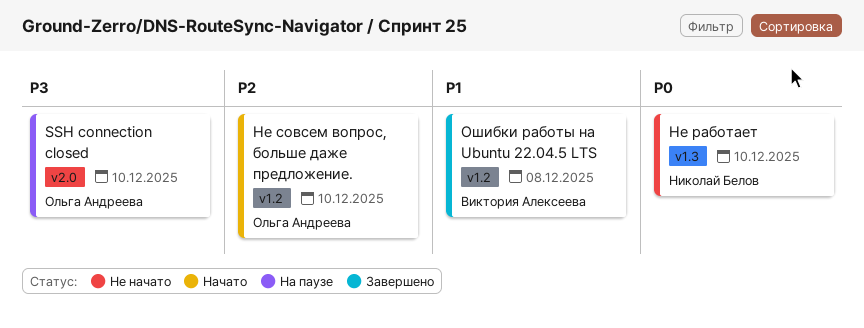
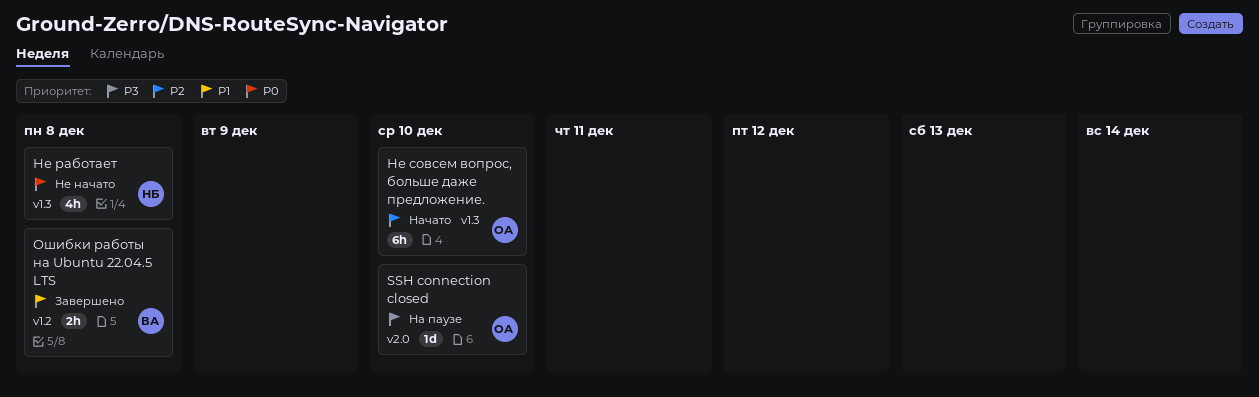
Не работает, due: Dec 10 -> Dec 8
Не совсем вопрос, больше даже предложение., label: v1.2 -> v1.3

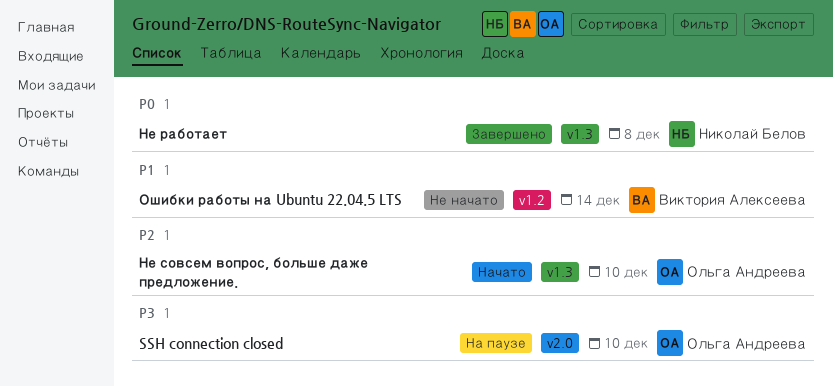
Не работает, status: Не начато -> Завершено
Ошибки работы на Ubuntu 22.04.5 LTS, status: Завершено -> Не начато
Ошибки работы на Ubuntu 22.04.5 LTS, due: Dec 8 -> Dec 14

